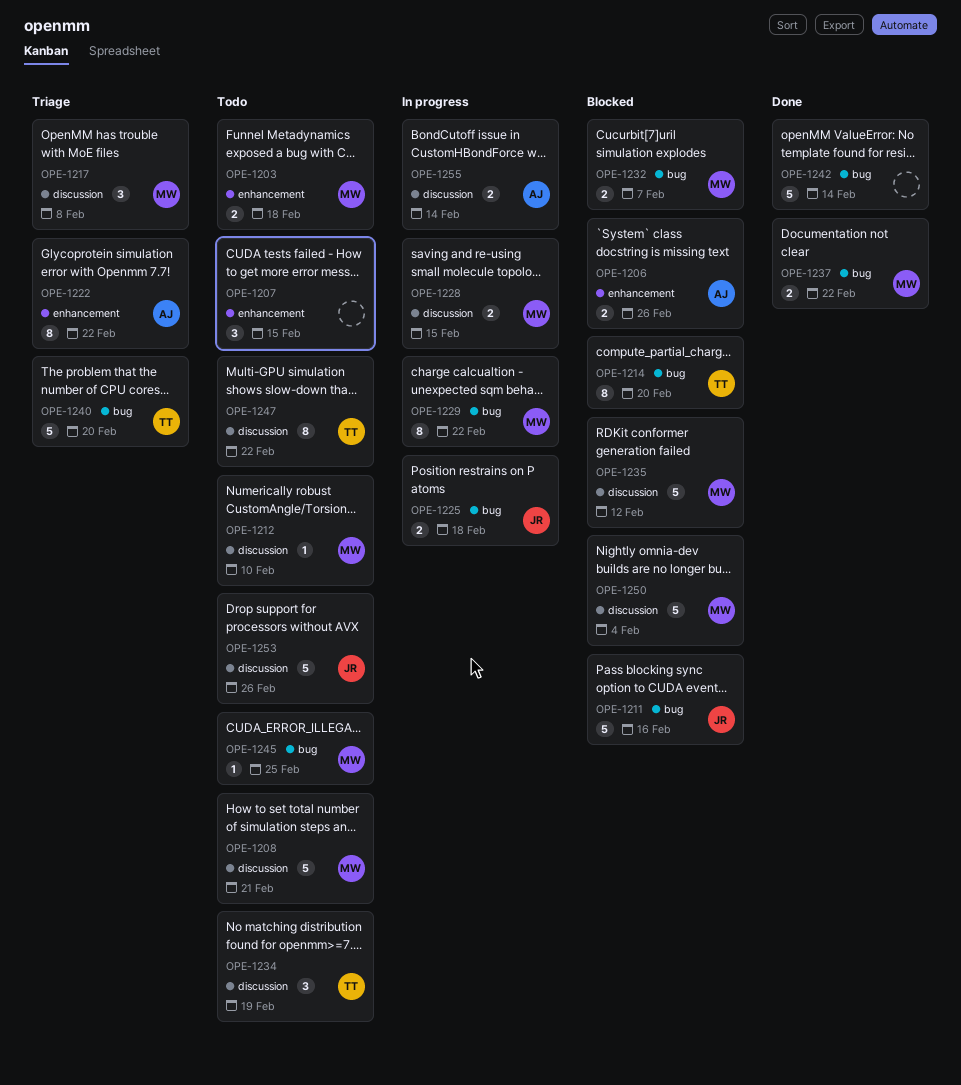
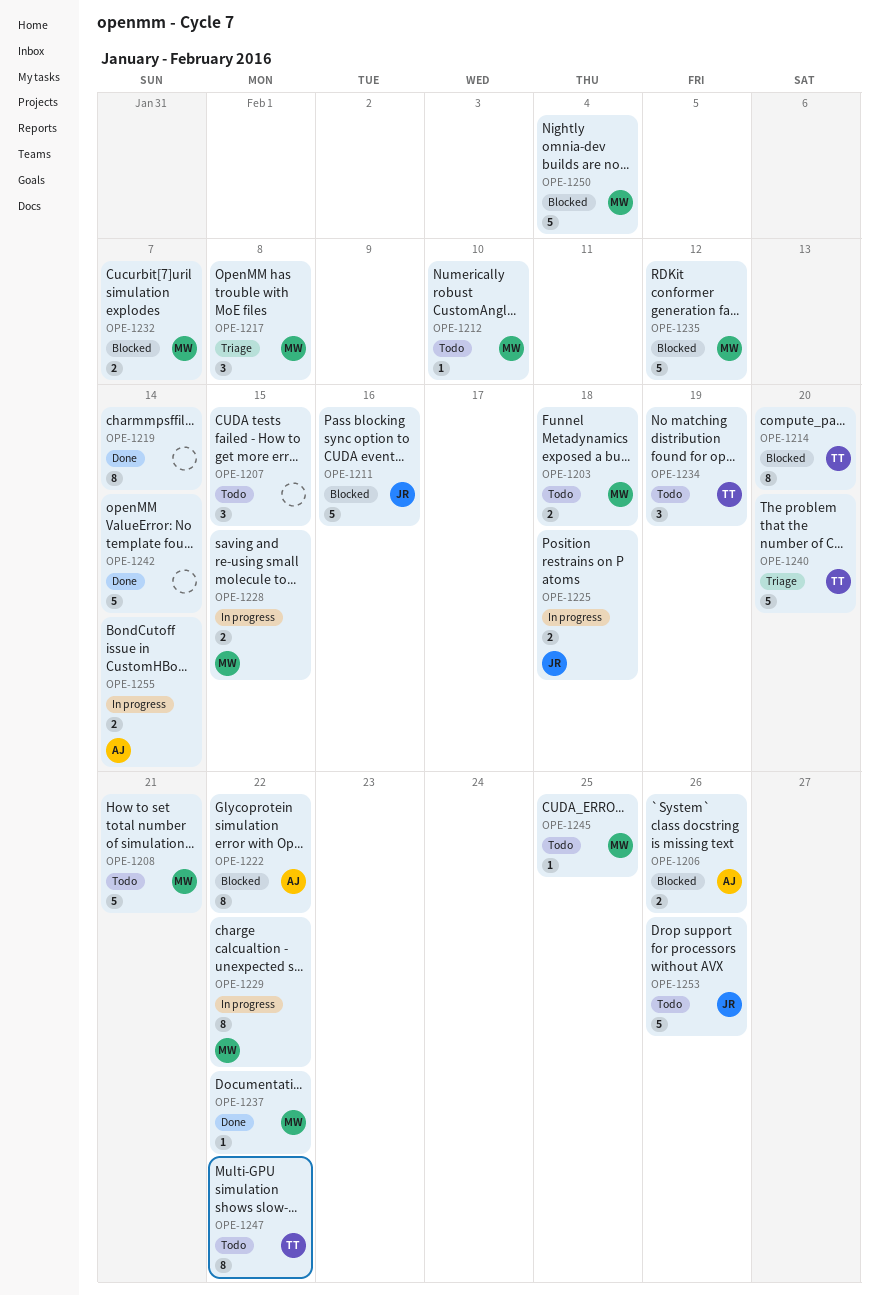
OPE-1219: none -> present
OPE-1222, status: Triage -> Blocked
OPE-1237, estimate: 2 -> 1

